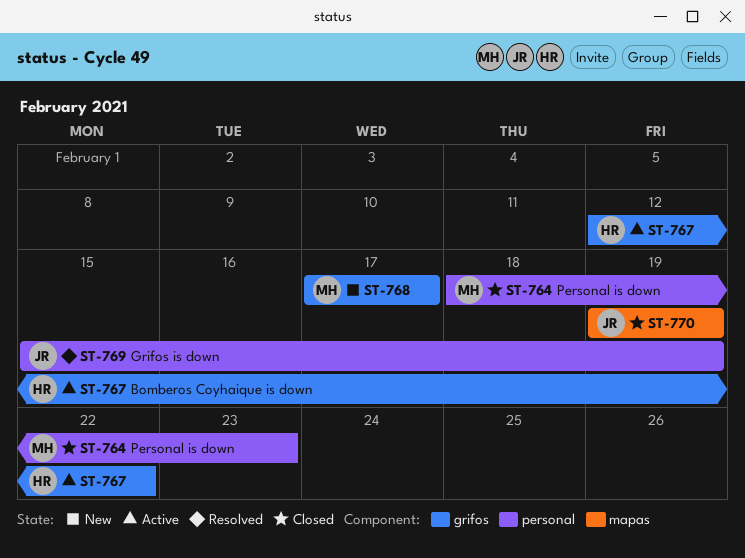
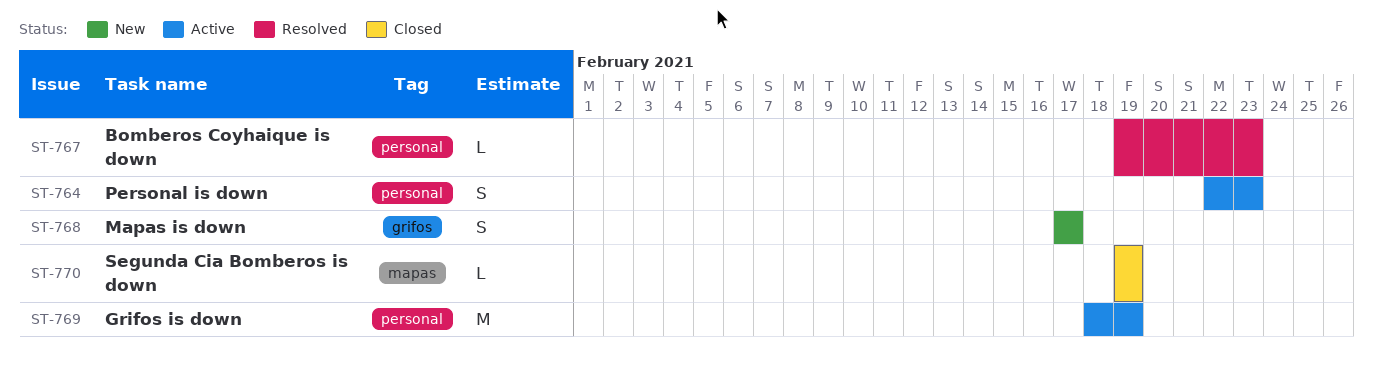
ST-764, status: Closed -> Active
ST-764, start: Feb 18 -> Feb 22
ST-767, status: Active -> Resolved
ST-767, label: grifos -> personal
ST-767, start: Feb 12 -> Feb 19
ST-767, due: Feb 22 -> Feb 23
ST-769, status: Resolved -> Active
ST-769, start: Feb 15 -> Feb 18

